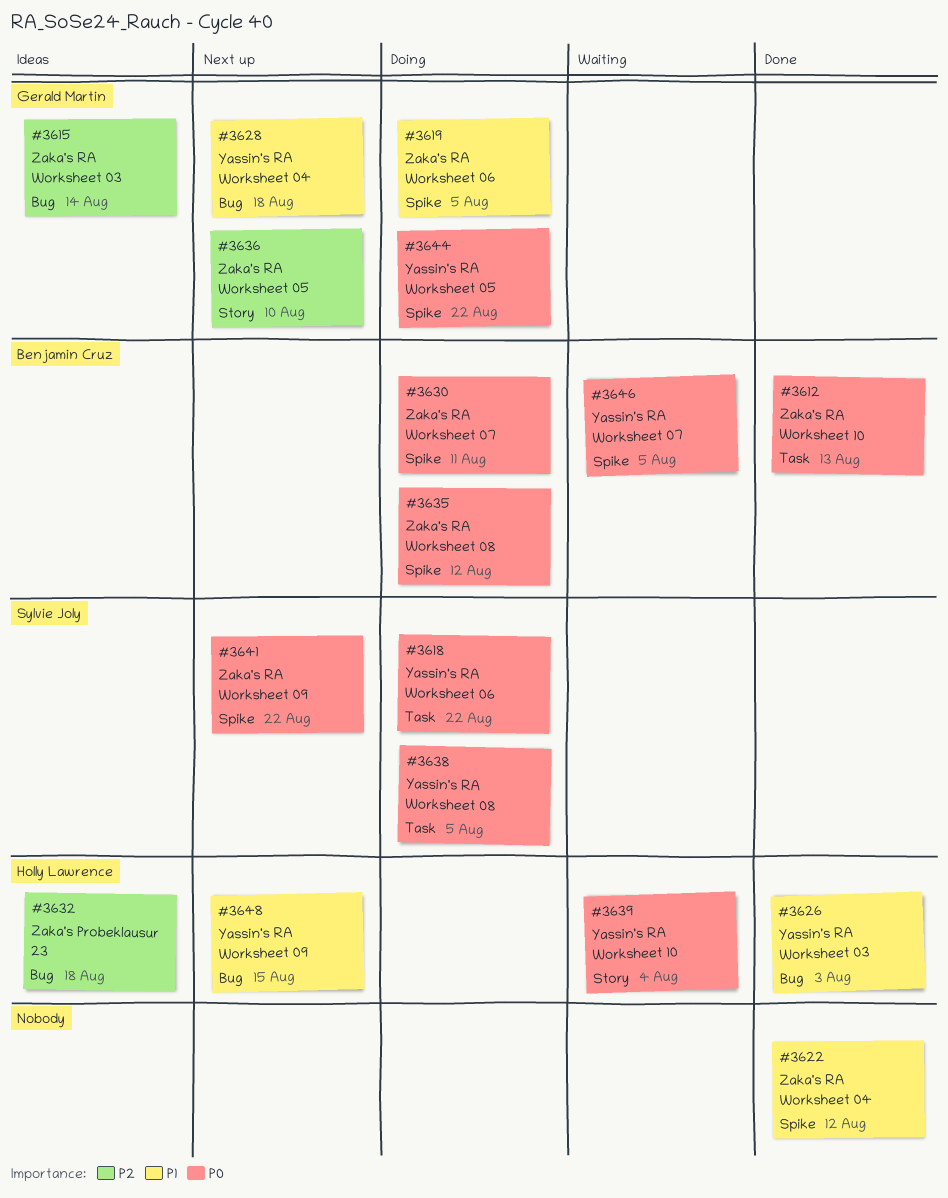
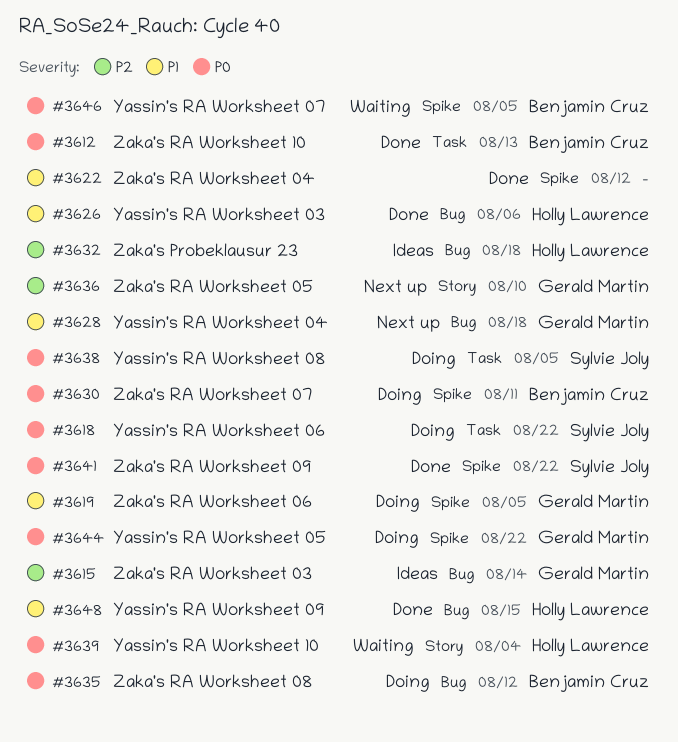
#3626, due: Aug 3 -> Aug 6
#3635, label: Spike -> Bug
#3641, status: Next up -> Done
#3648, status: Next up -> Done

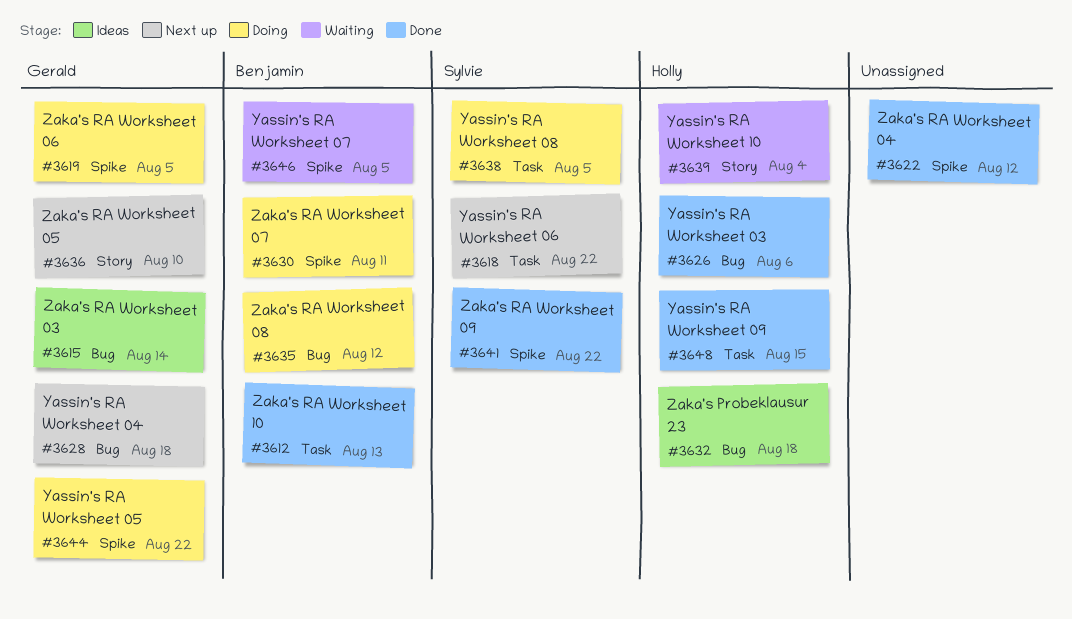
#3618, status: Doing -> Next up
#3648, label: Bug -> Task

